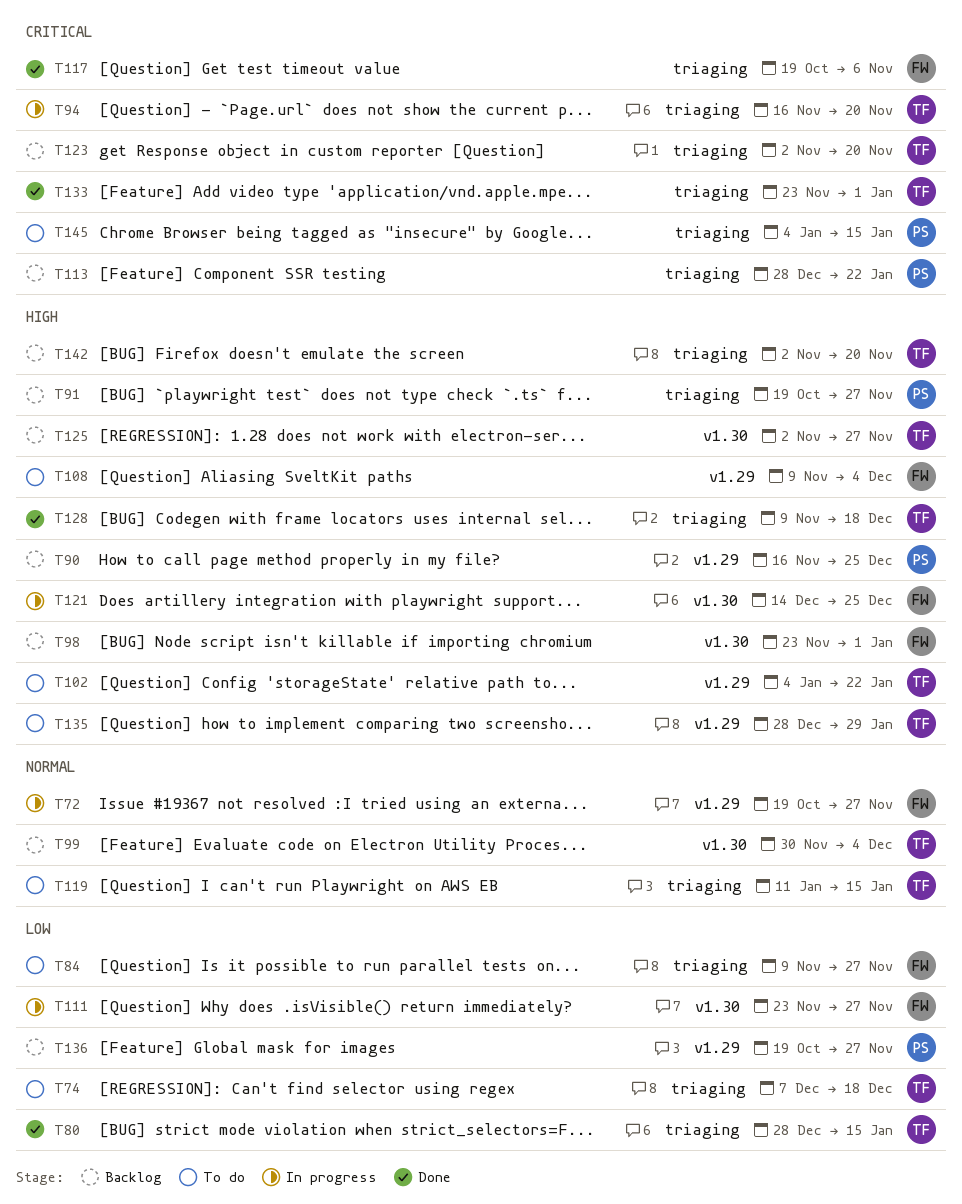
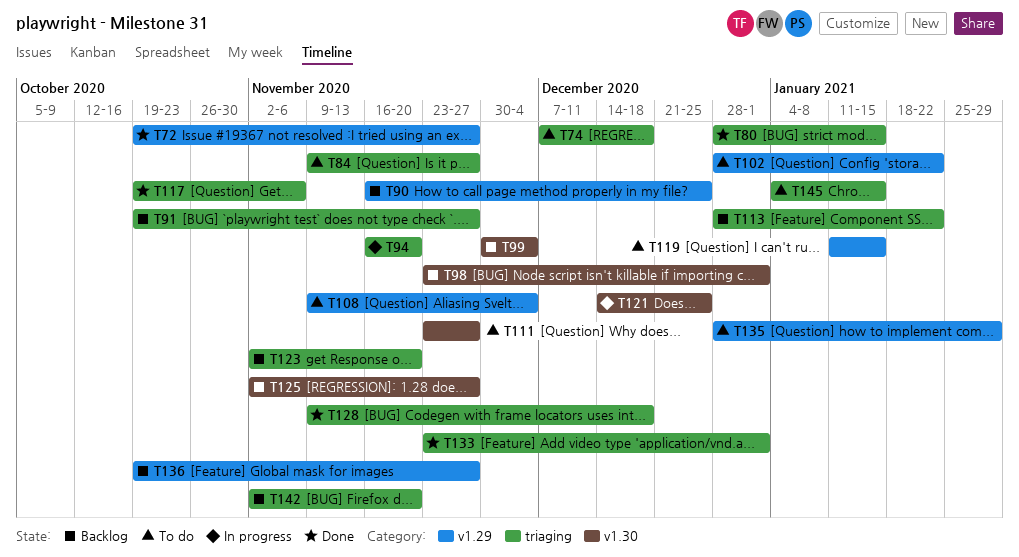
T72, status: In progress -> Done
T102, start: Jan 4 -> Dec 28
T111, status: In progress -> To do
T119, label: triaging -> v1.29

